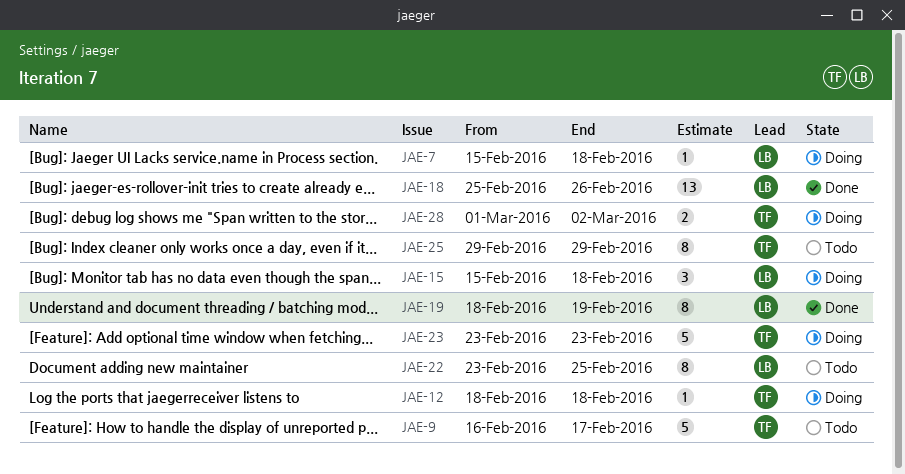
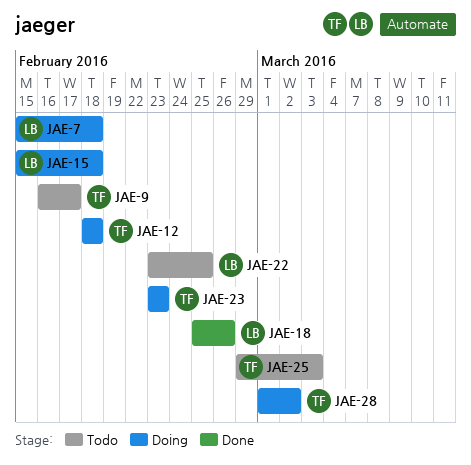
JAE-19: present -> none
JAE-25, due: Feb 29 -> Mar 3

